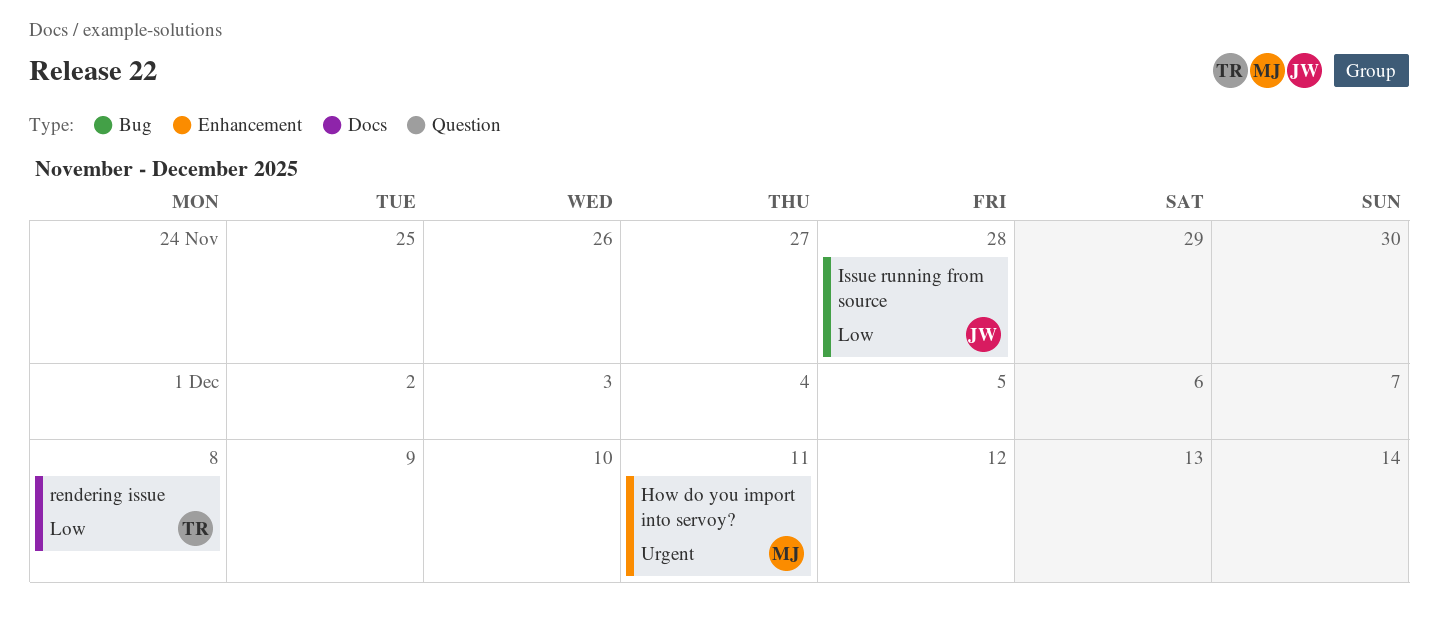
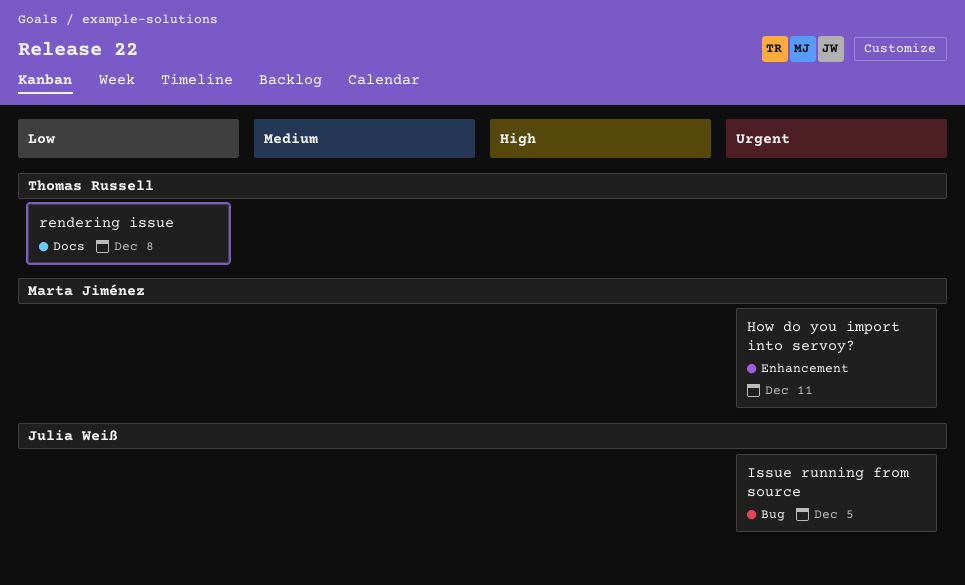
Issue running from source, priority: Low -> Urgent
Issue running from source, due: Nov 28 -> Dec 5

